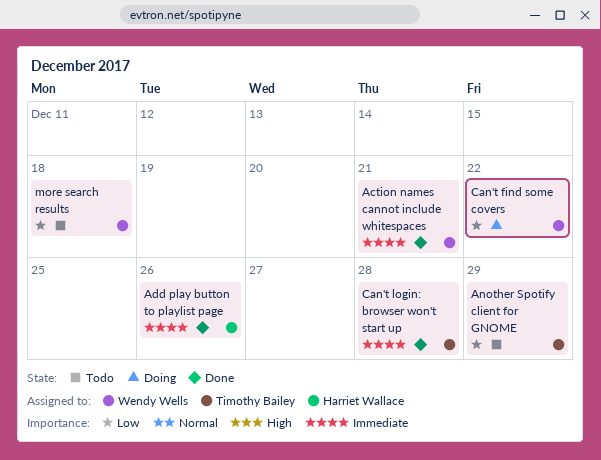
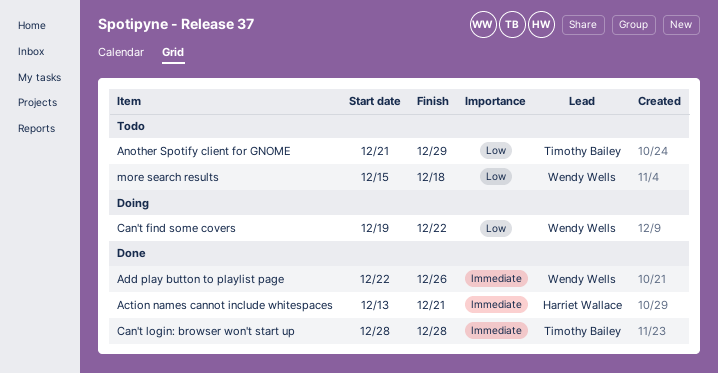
Action names cannot include whitespaces, owner: Wendy Wells -> Harriet Wallace
Add play button to playlist page, owner: Harriet Wallace -> Wendy Wells

